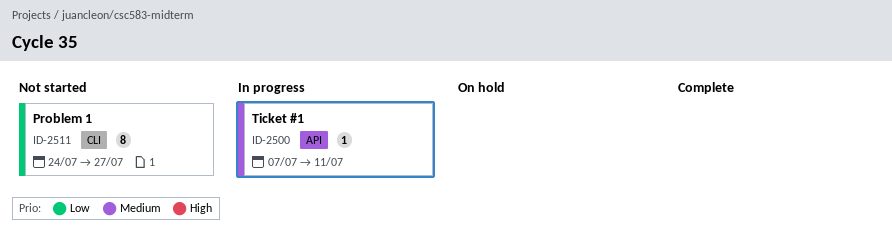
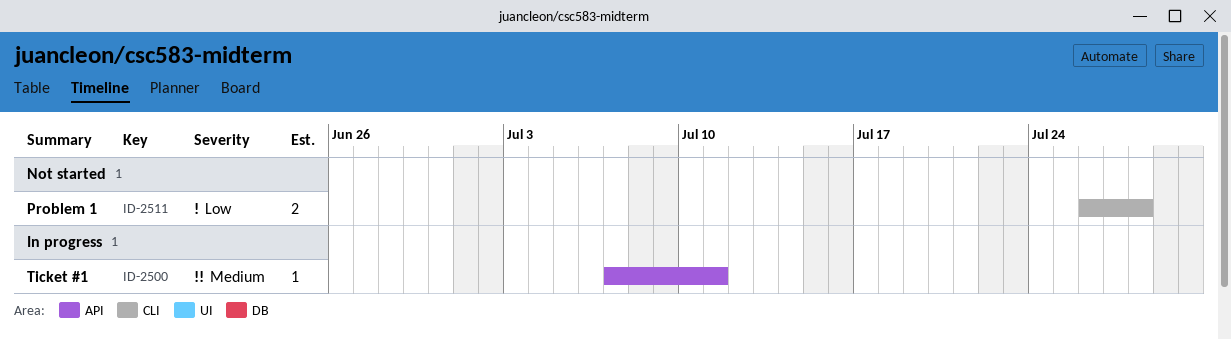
ID-2511, estimate: 8 -> 2
ID-2511, start: Jul 24 -> Jul 26
ID-2511, due: Jul 27 -> Jul 28

